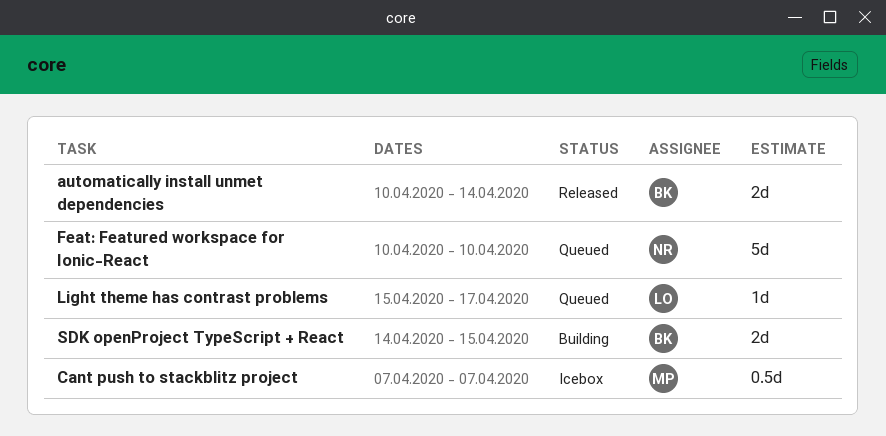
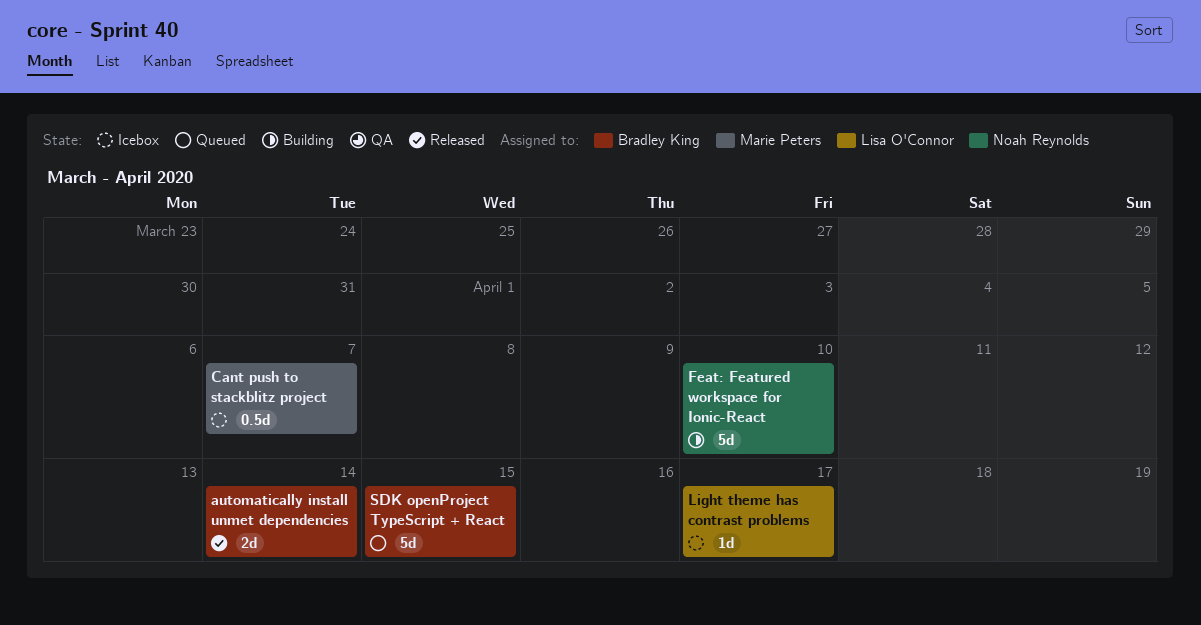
Feat: Featured workspace for Ionic-React, status: Queued -> Building
Light theme has contrast problems, status: Queued -> Icebox
SDK openProject TypeScript + React, status: Building -> Queued
SDK openProject TypeScript + React, estimate: 2d -> 5d

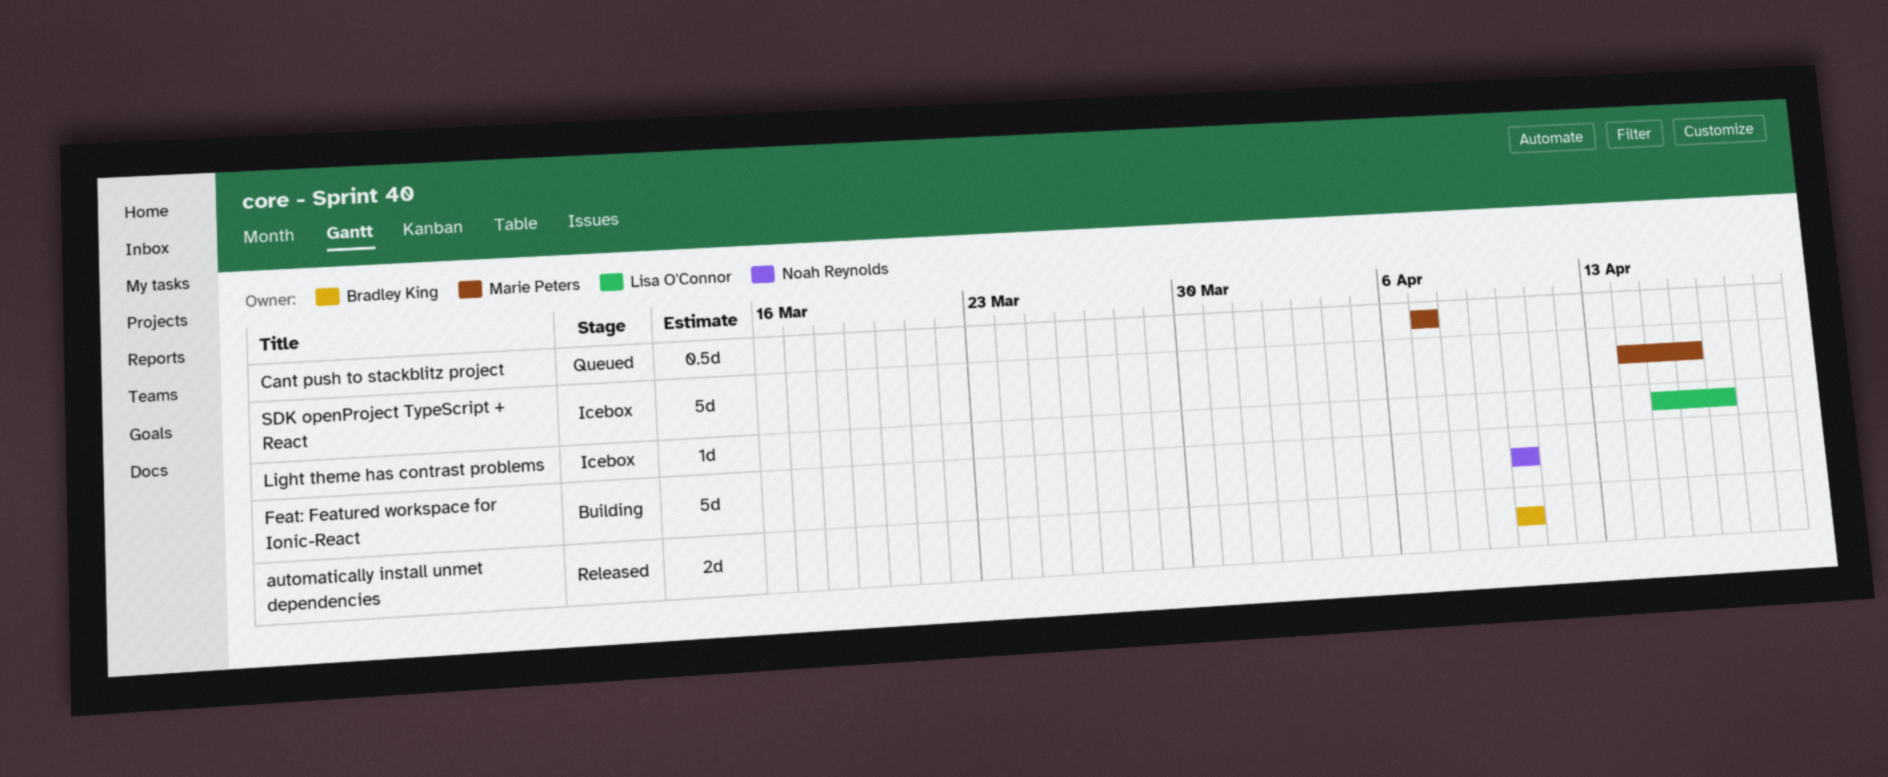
automatically install unmet dependencies, due: Apr 14 -> Apr 10
Cant push to stackblitz project, status: Icebox -> Queued
SDK openProject TypeScript + React, status: Queued -> Icebox
SDK openProject TypeScript + React, owner: Bradley King -> Marie Peters
SDK openProject TypeScript + React, due: Apr 15 -> Apr 16

